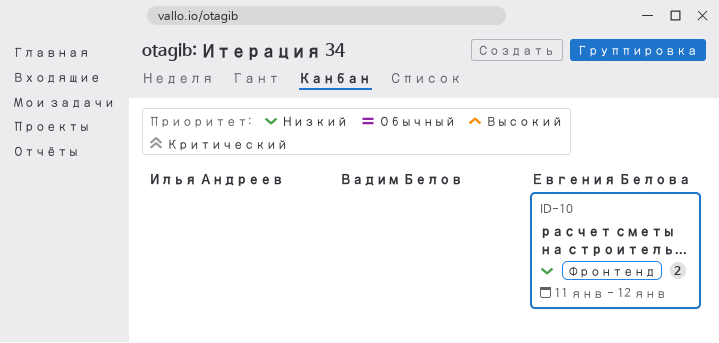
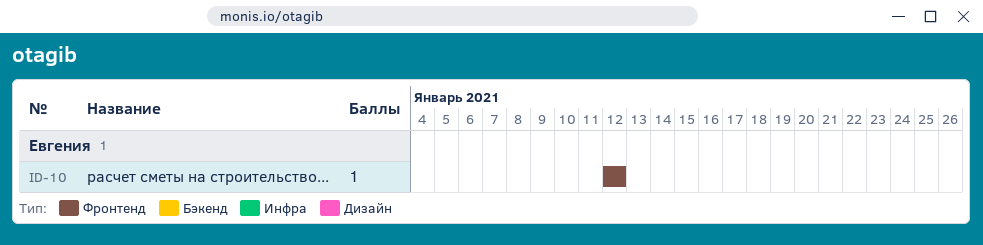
ID-10, estimate: 2 -> 1
ID-10, start: Jan 11 -> Jan 12

